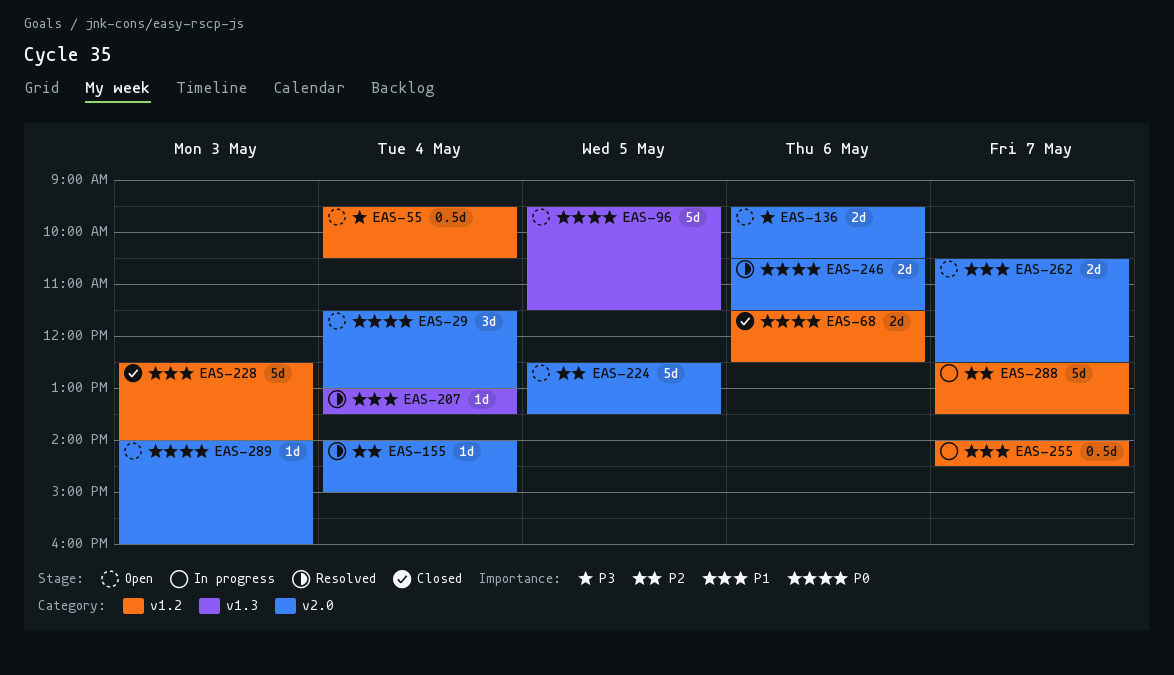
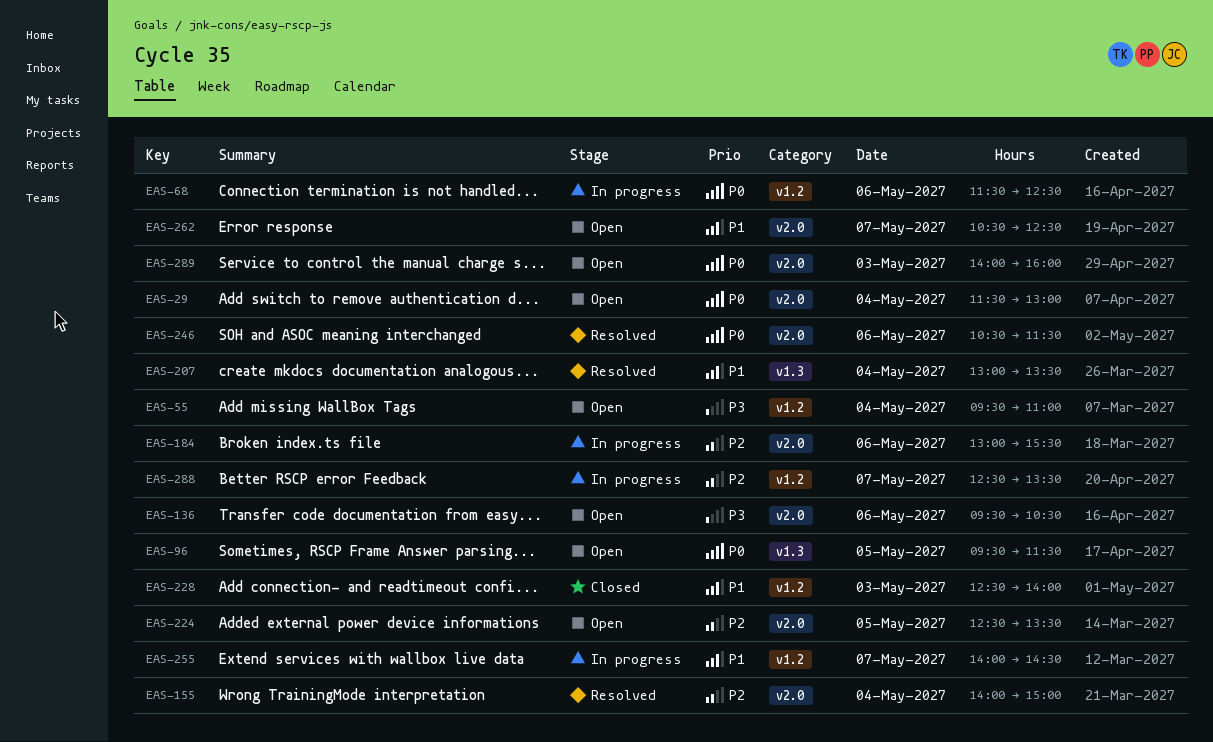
EAS-55, ends: 10:30 -> 11:00
EAS-68, status: Closed -> In progress
EAS-184: none -> present

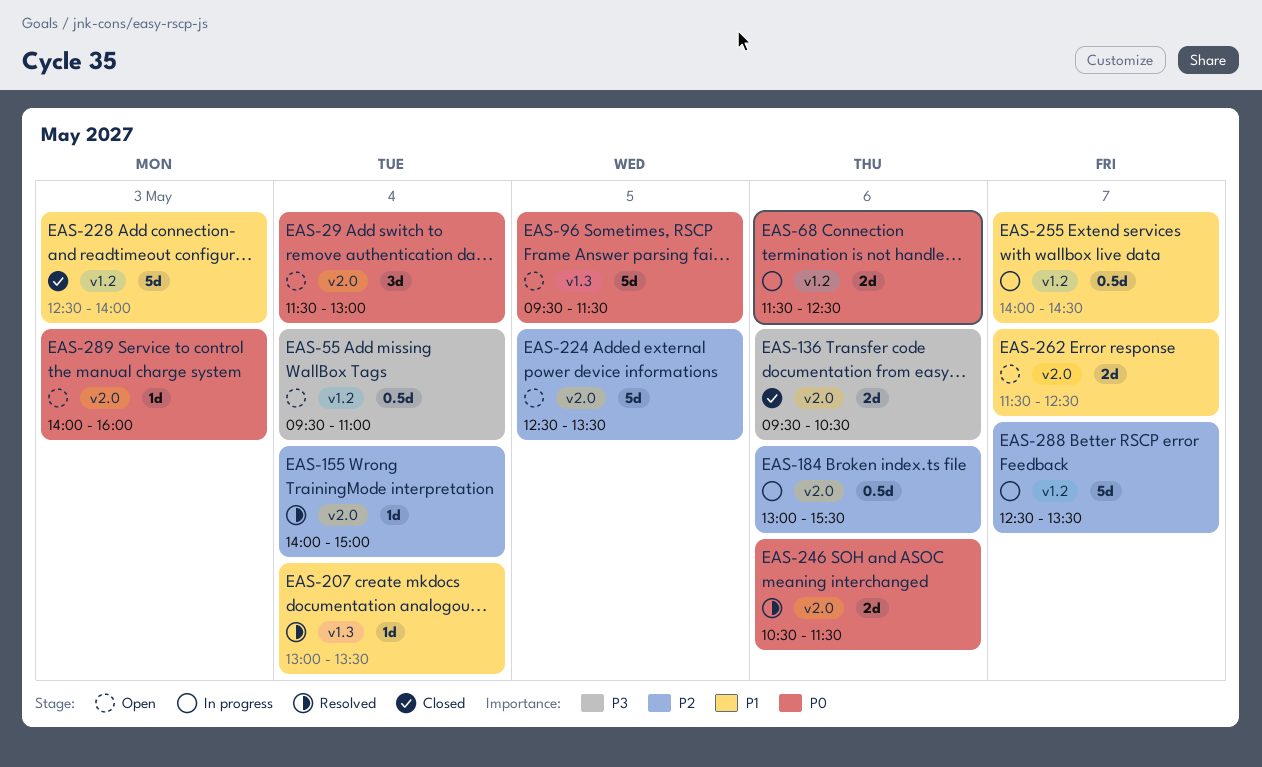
EAS-136, status: Open -> Closed
EAS-262, begins: 10:30 -> 11:30

